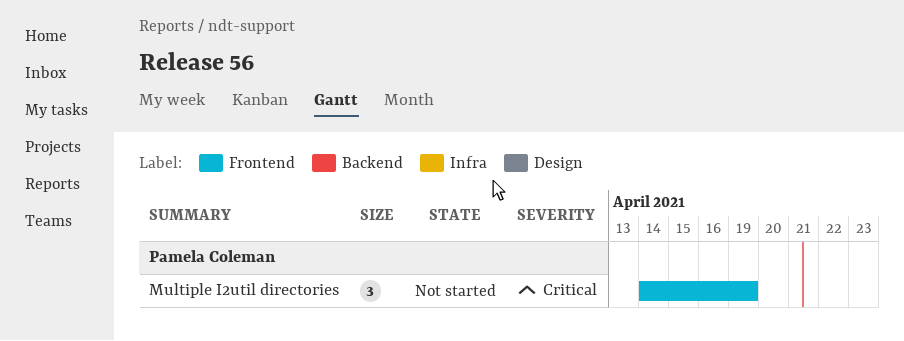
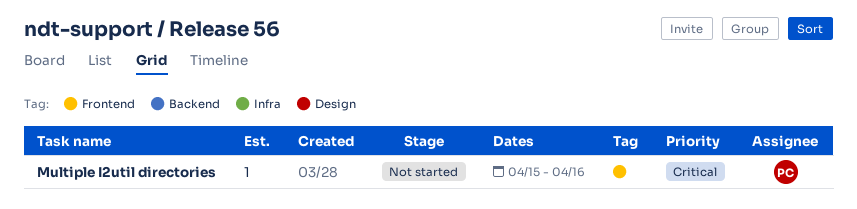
Multiple I2util directories, estimate: 3 -> 1
Multiple I2util directories, start: Apr 14 -> Apr 15
Multiple I2util directories, due: Apr 19 -> Apr 16

